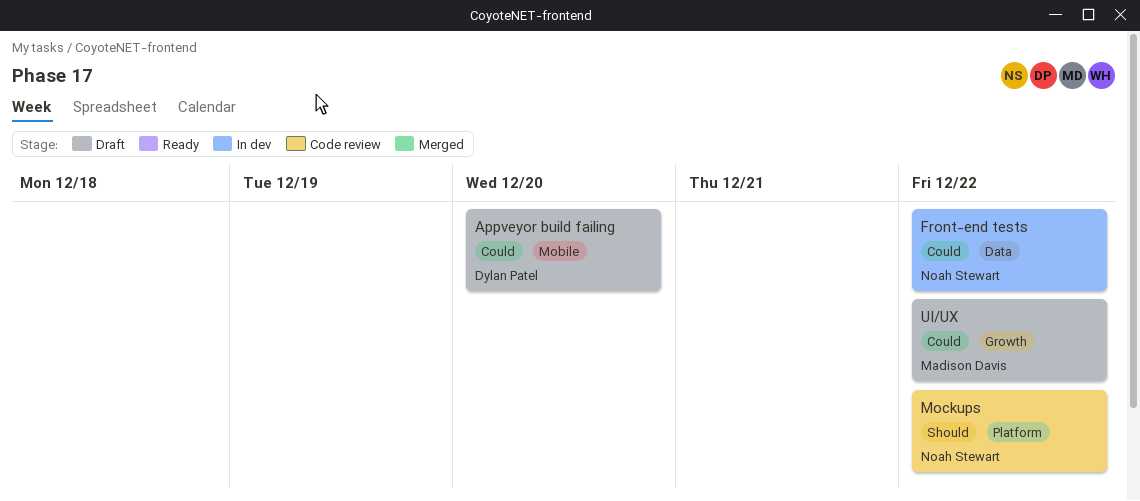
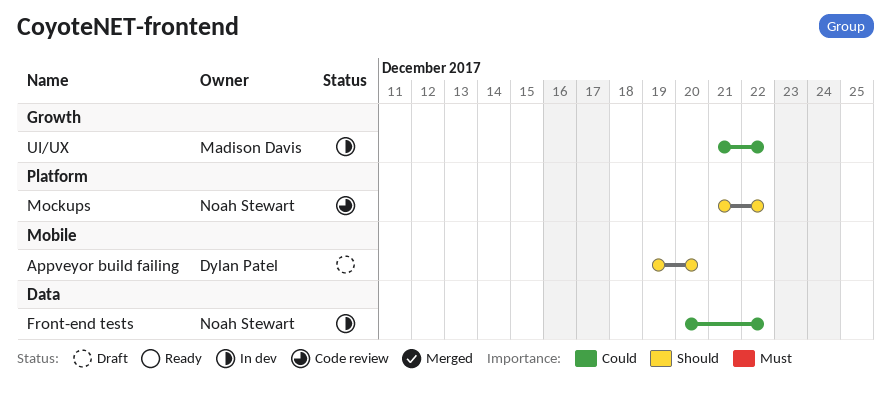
Appveyor build failing, priority: Could -> Should
UI/UX, status: Draft -> In dev

